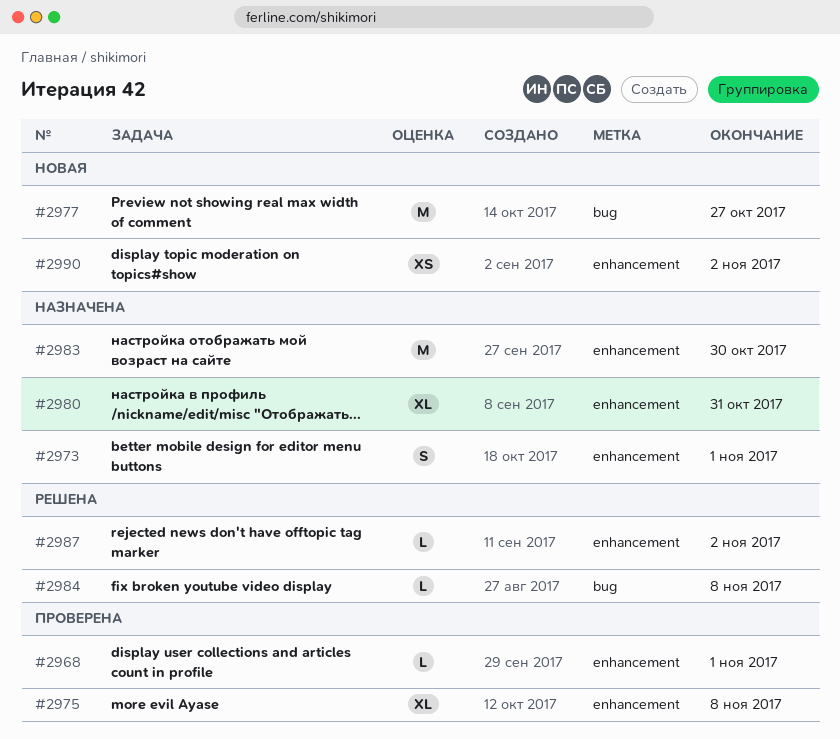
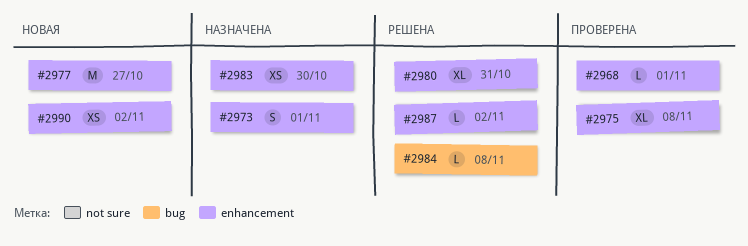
#2977, label: bug -> enhancement
#2980, status: Назначена -> Решена
#2983, estimate: M -> XS

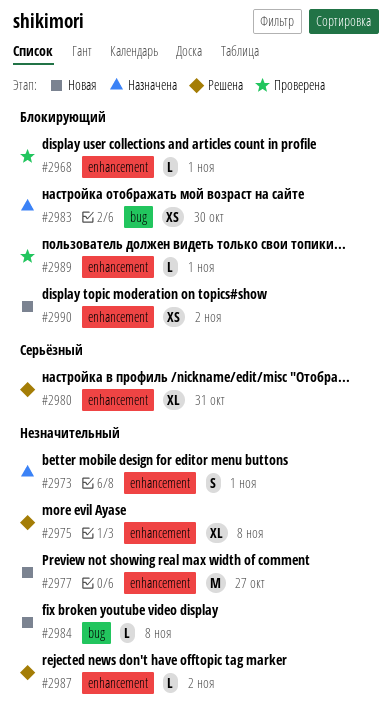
#2975, status: Проверена -> Решена
#2983, label: enhancement -> bug
#2984, status: Решена -> Новая
#2989: none -> present

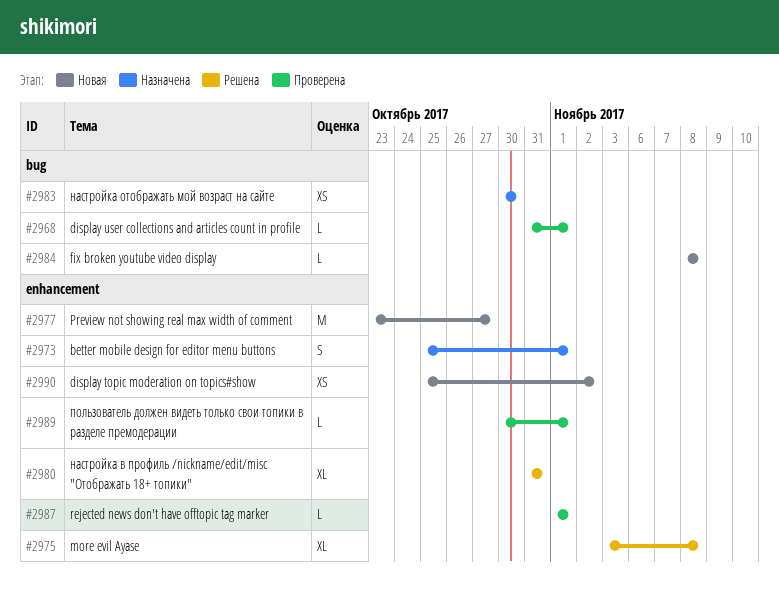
#2968, label: enhancement -> bug
#2987, status: Решена -> Проверена
#2987, due: Nov 2 -> Nov 1

